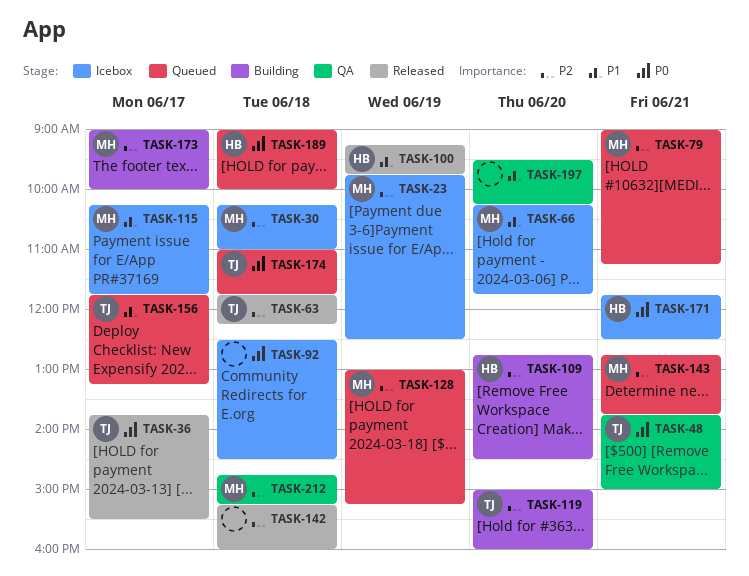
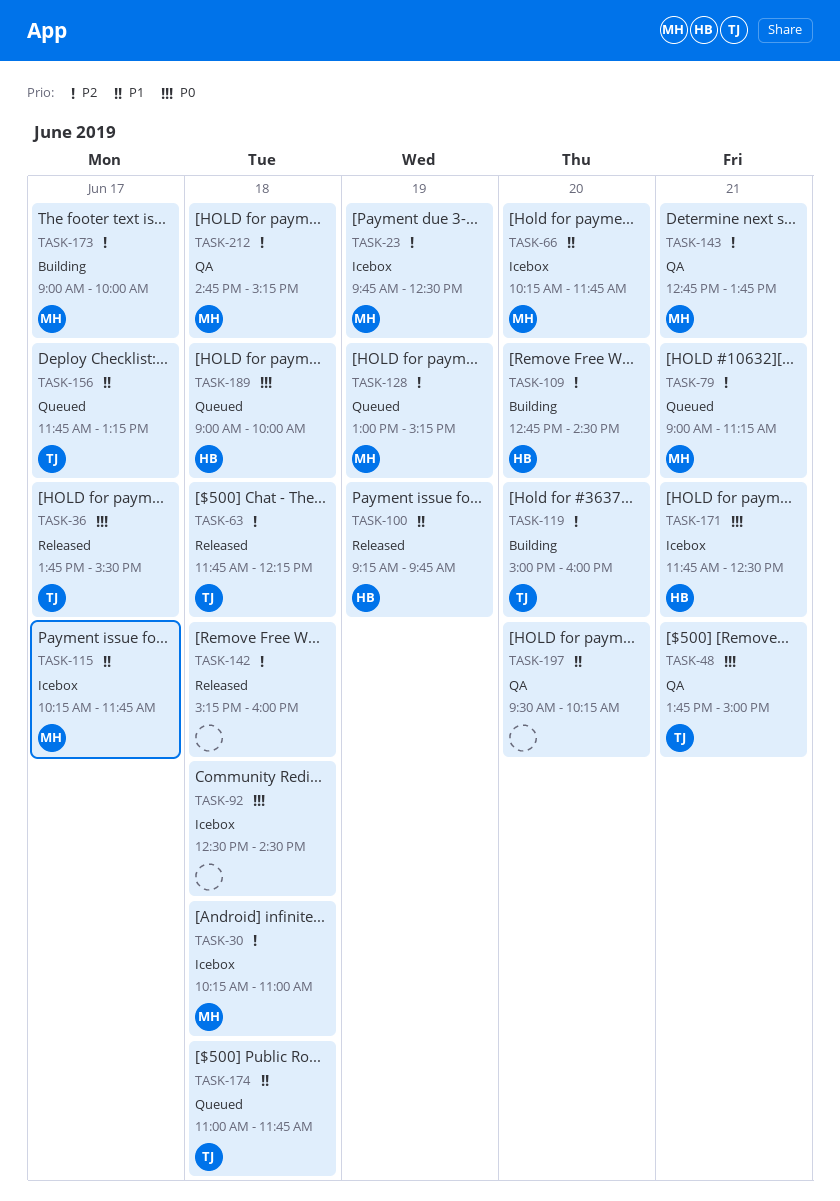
TASK-143, status: Queued -> QA
TASK-174, priority: P0 -> P1

